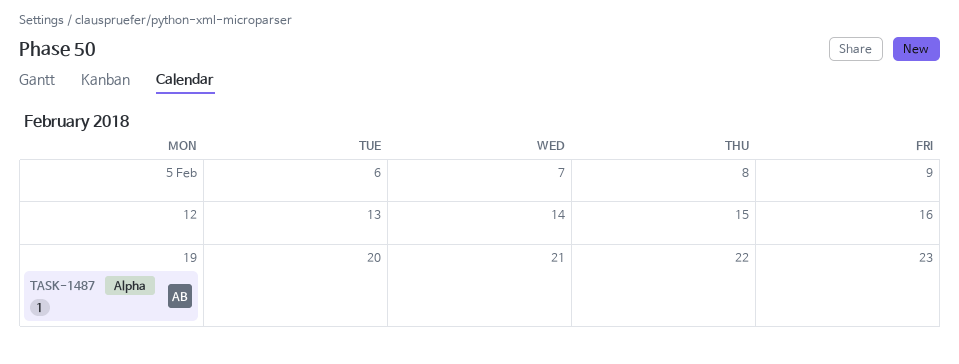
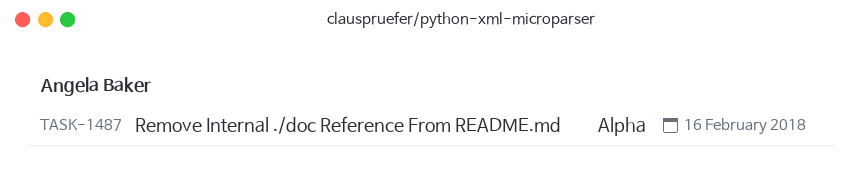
TASK-1487, due: Feb 19 -> Feb 16

